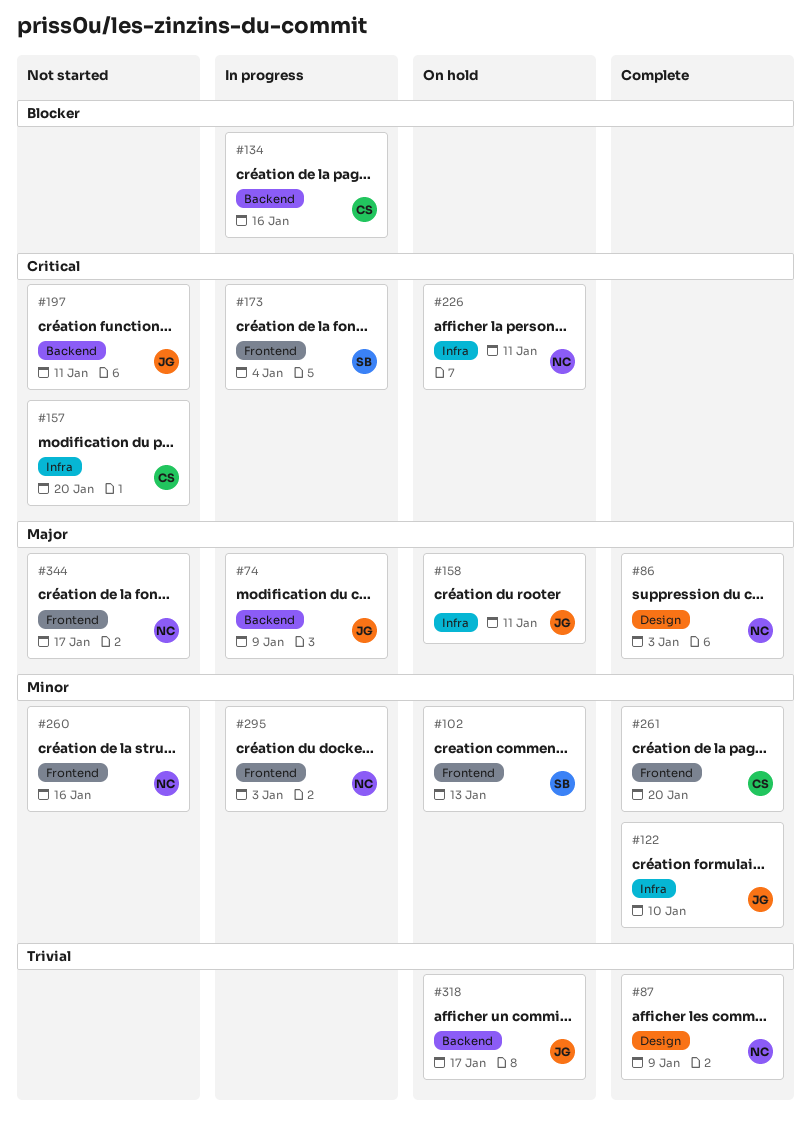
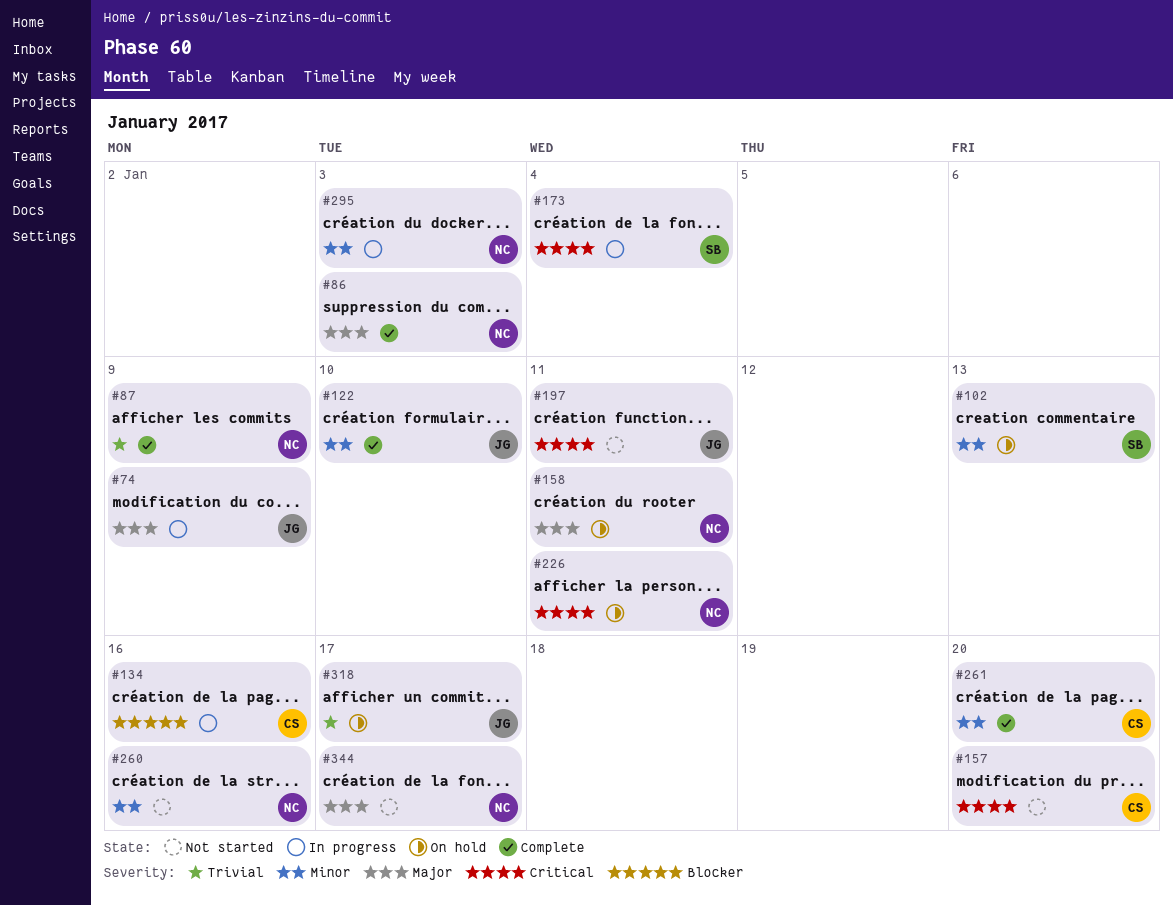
#158, owner: JG -> NC

